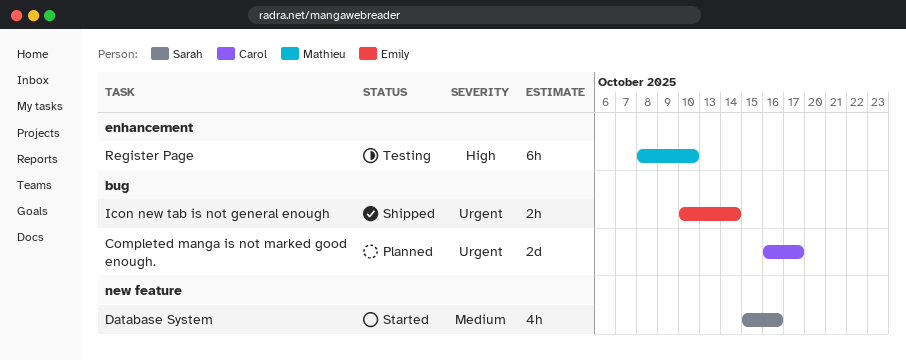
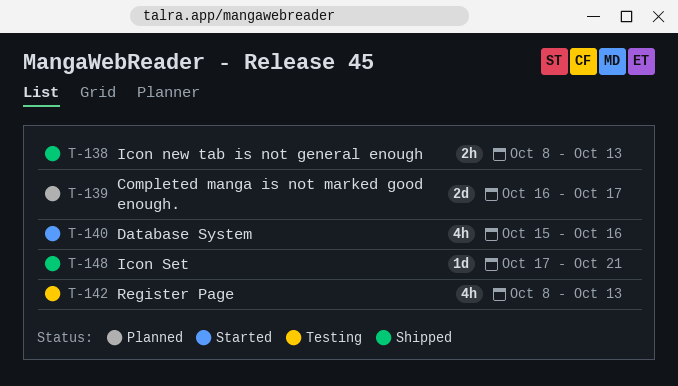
Icon new tab is not general enough, start: Oct 10 -> Oct 8
Icon new tab is not general enough, due: Oct 14 -> Oct 13
Icon Set: none -> present
Register Page, estimate: 6h -> 4h
Register Page, due: Oct 10 -> Oct 13

